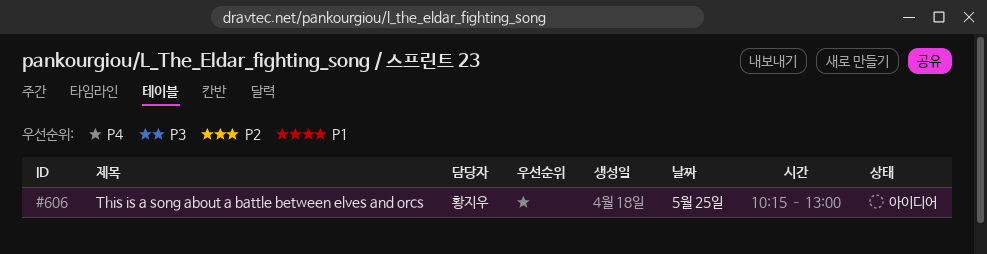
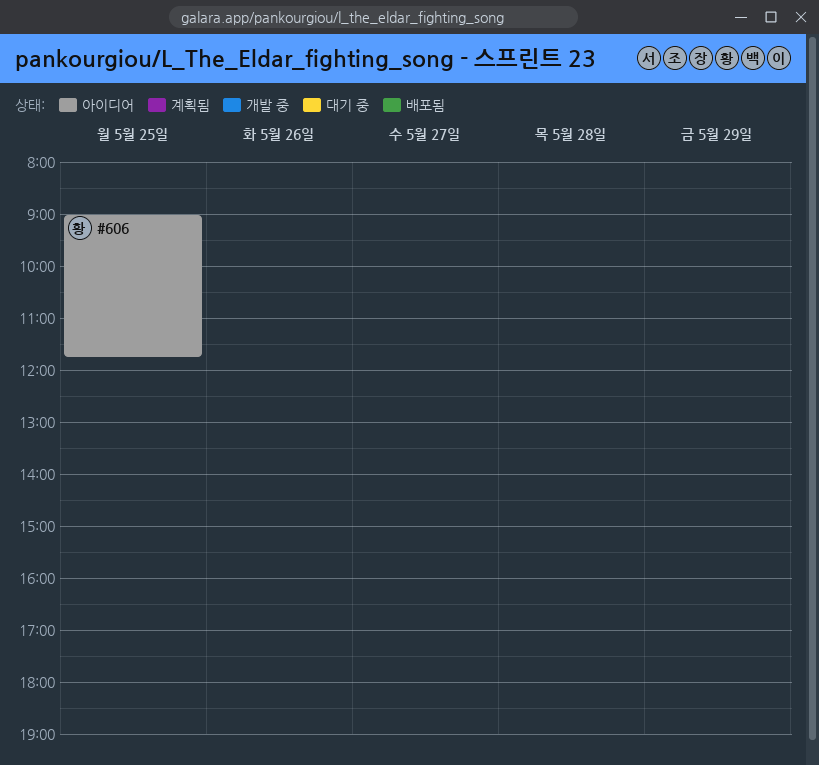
#606, begins: 10:15 -> 09:00
#606, ends: 13:00 -> 11:45

